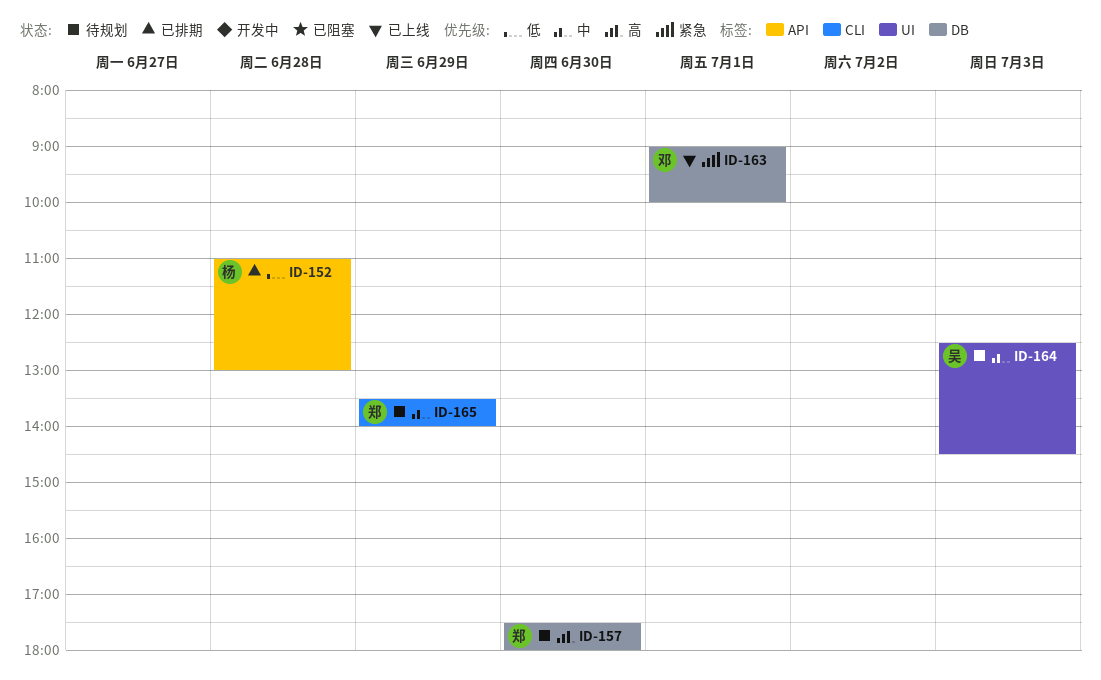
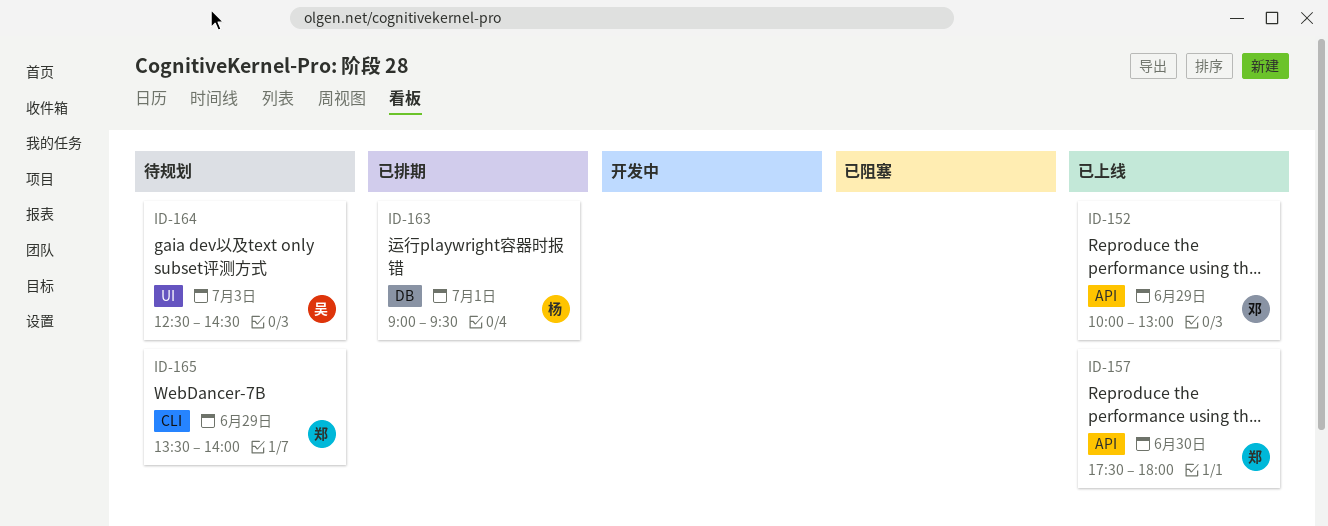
ID-152, status: 已排期 -> 已上线
ID-152, owner: 杨 -> 邓
ID-152, day: Jun 28 -> Jun 29
ID-152, begins: 11:00 -> 10:00
ID-157, status: 待规划 -> 已上线
ID-157, label: DB -> API
ID-163, status: 已上线 -> 已排期
ID-163, owner: 邓 -> 杨
ID-163, ends: 10:00 -> 09:30

